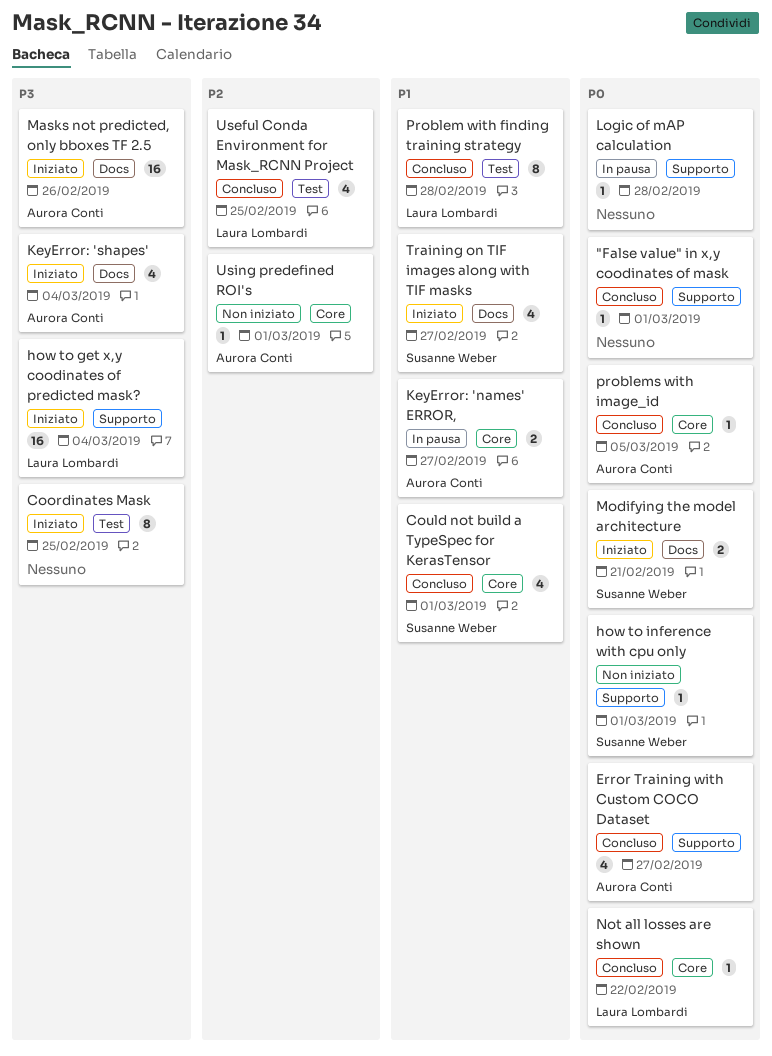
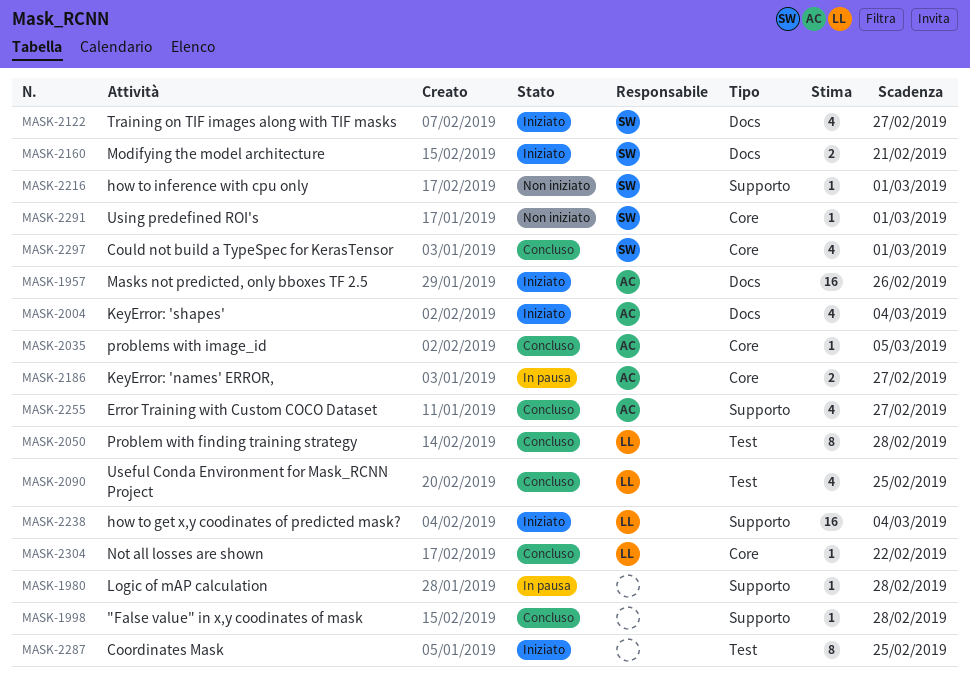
"False value" in x,y coodinates of mask, due: Mar 1 -> Feb 28
Using predefined ROI's, owner: Aurora Conti -> Susanne Weber

